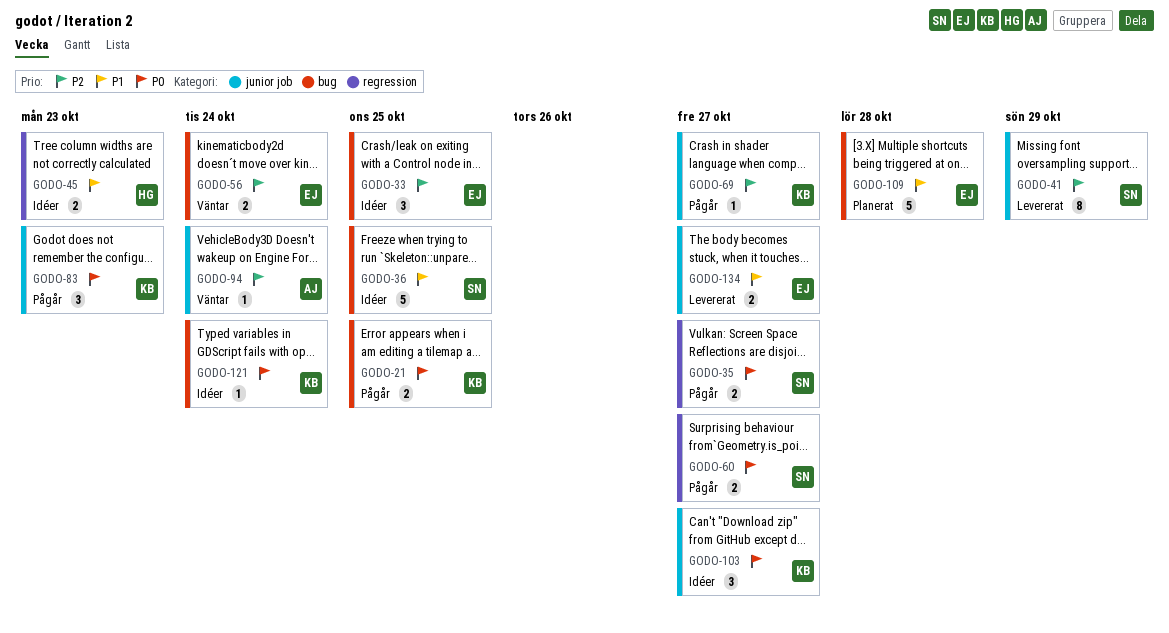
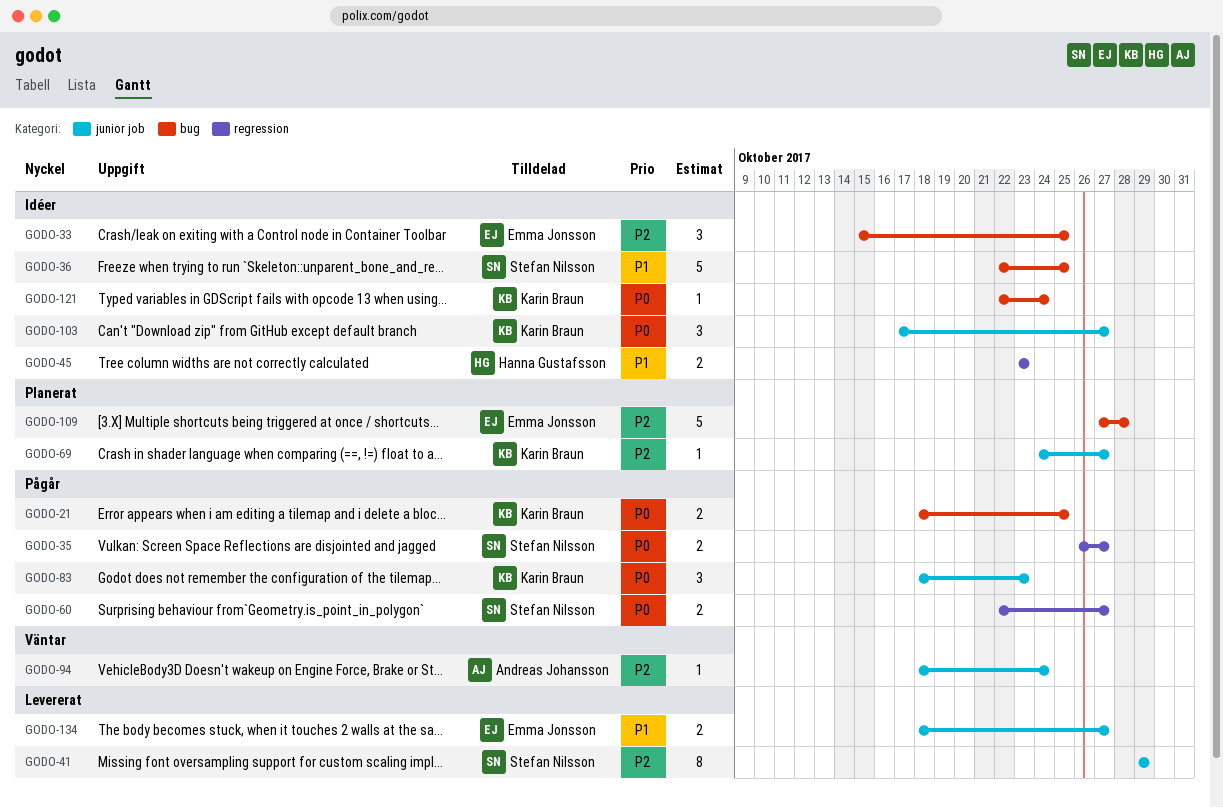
GODO-56: present -> none
GODO-69, status: Pågår -> Planerat
GODO-109, priority: P1 -> P2

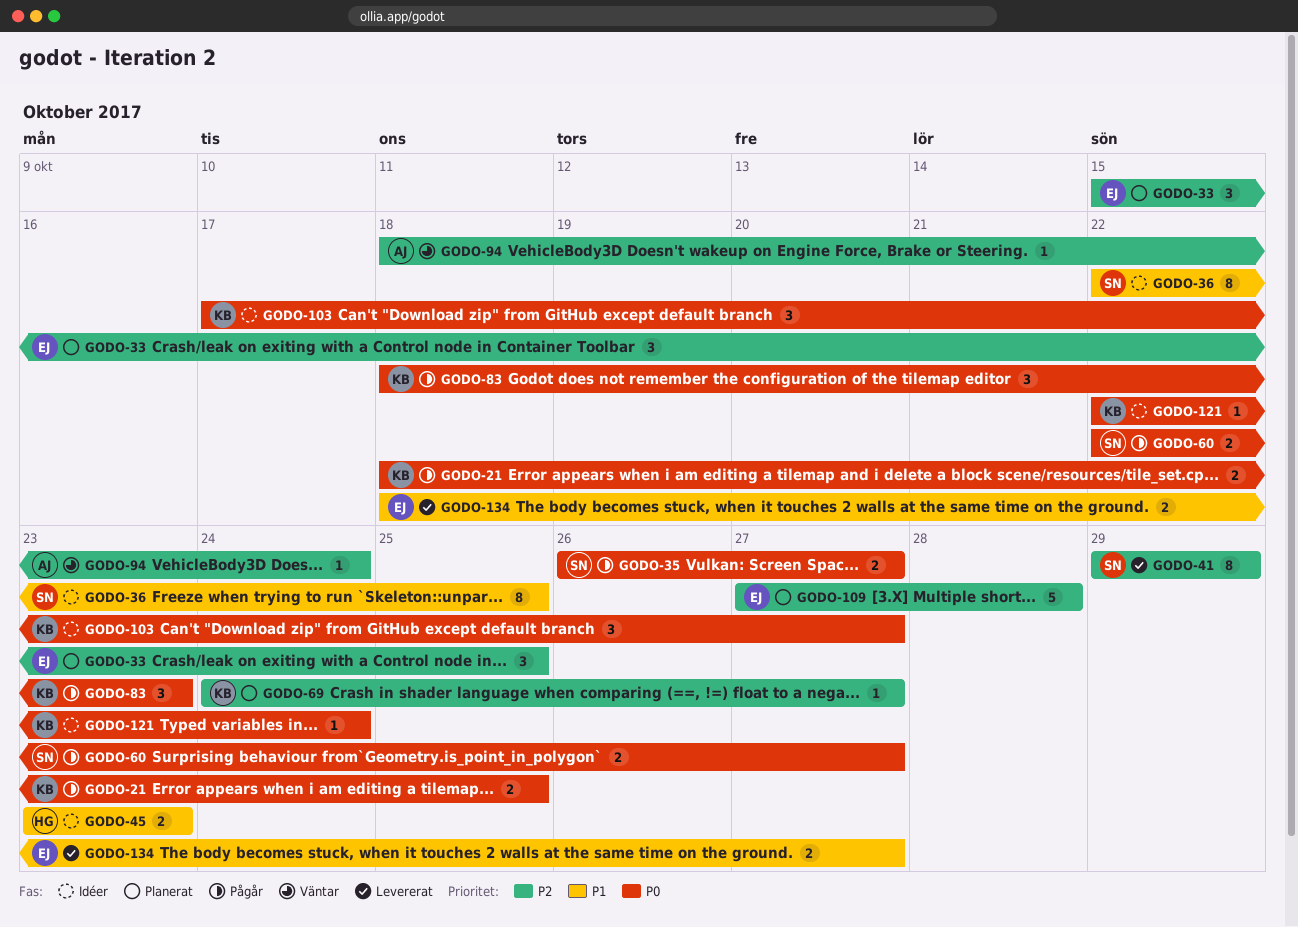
GODO-33, status: Idéer -> Planerat
GODO-36, estimate: 5 -> 8

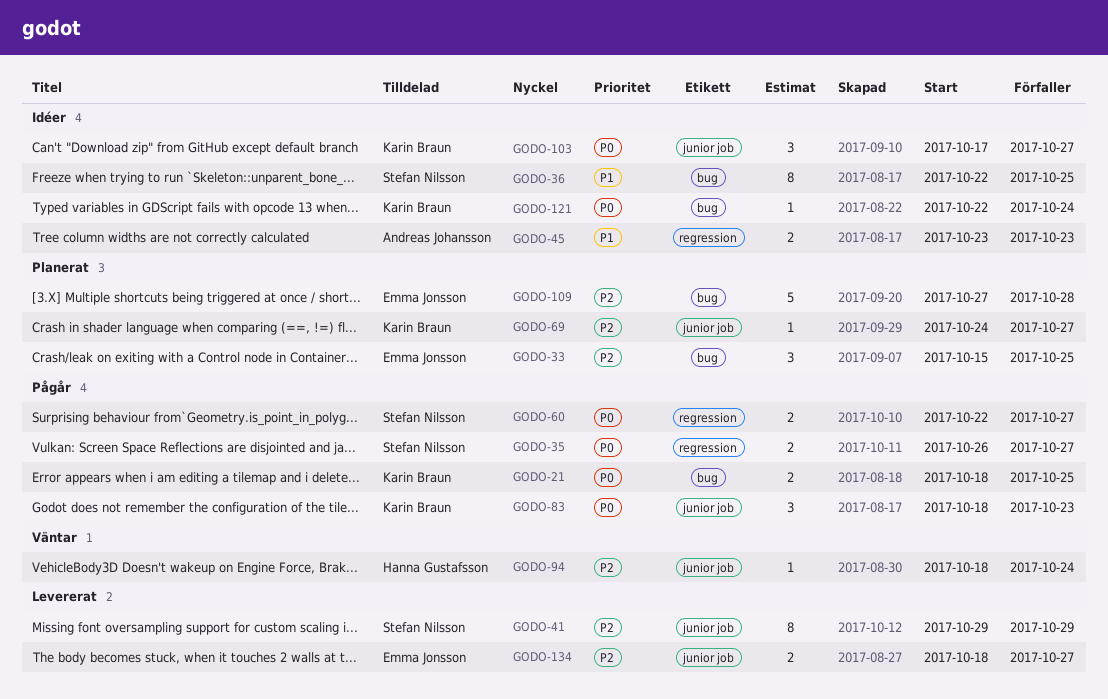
GODO-45, owner: Hanna Gustafsson -> Andreas Johansson
GODO-94, owner: Andreas Johansson -> Hanna Gustafsson
GODO-134, priority: P1 -> P2

